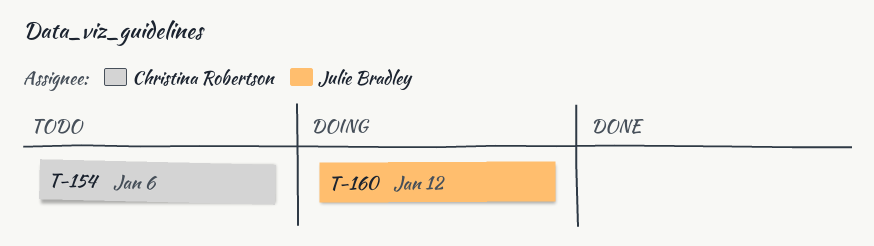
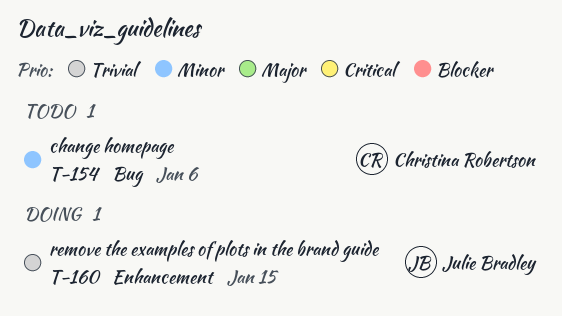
T-160, due: Jan 12 -> Jan 15

